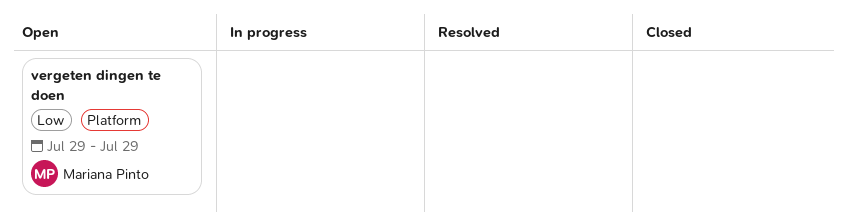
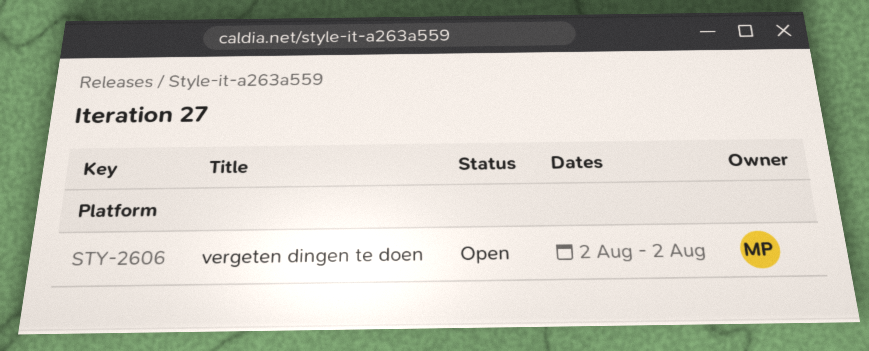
vergeten dingen te doen, start: Jul 29 -> Aug 2
vergeten dingen te doen, due: Jul 29 -> Aug 2

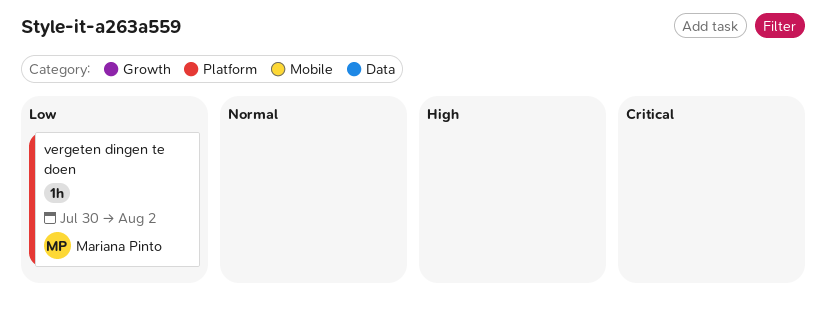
vergeten dingen te doen, start: Aug 2 -> Jul 30

